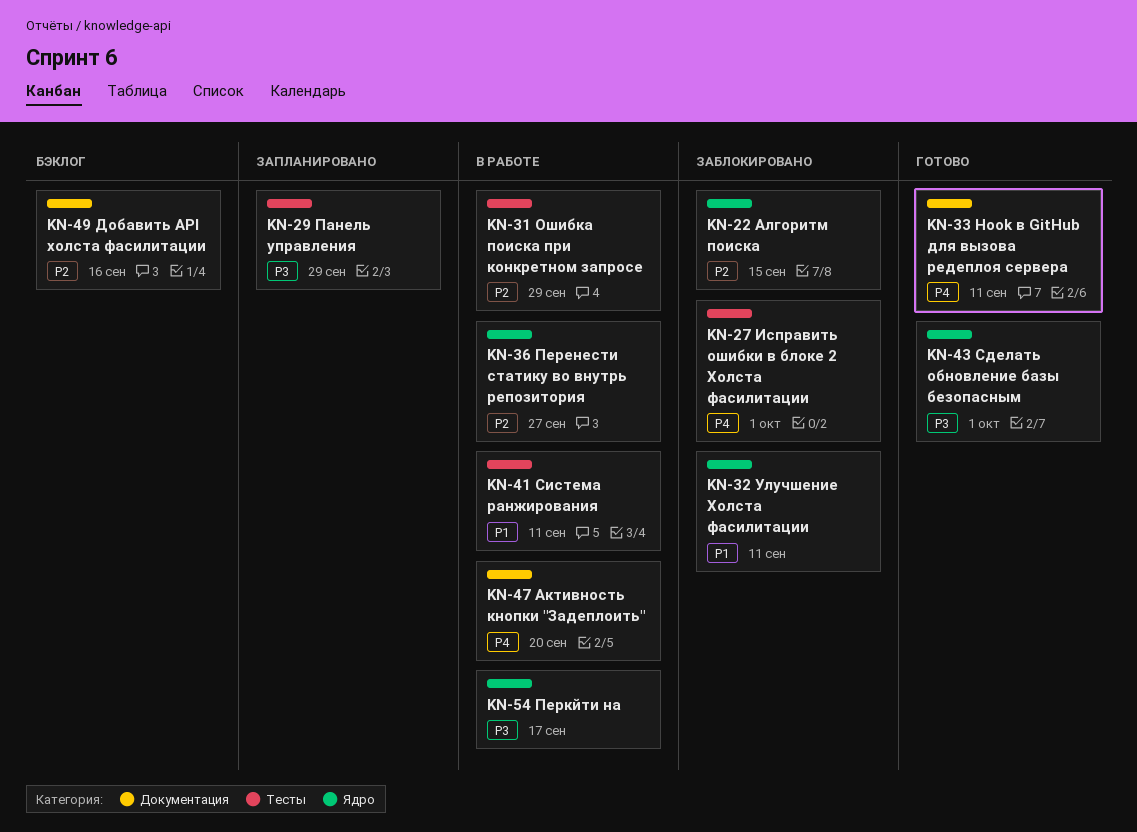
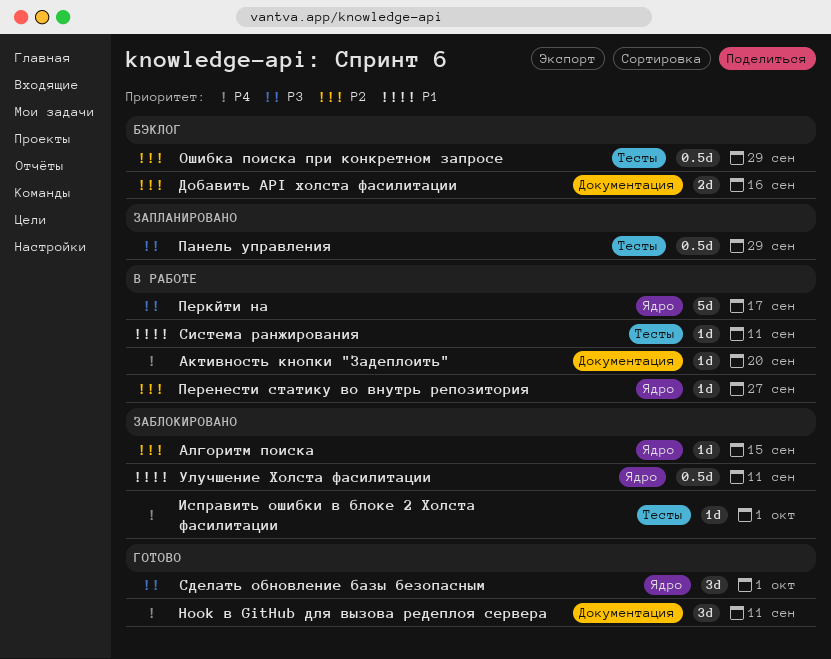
Ошибка поиска при конкретном запросе, status: В работе -> Бэклог

